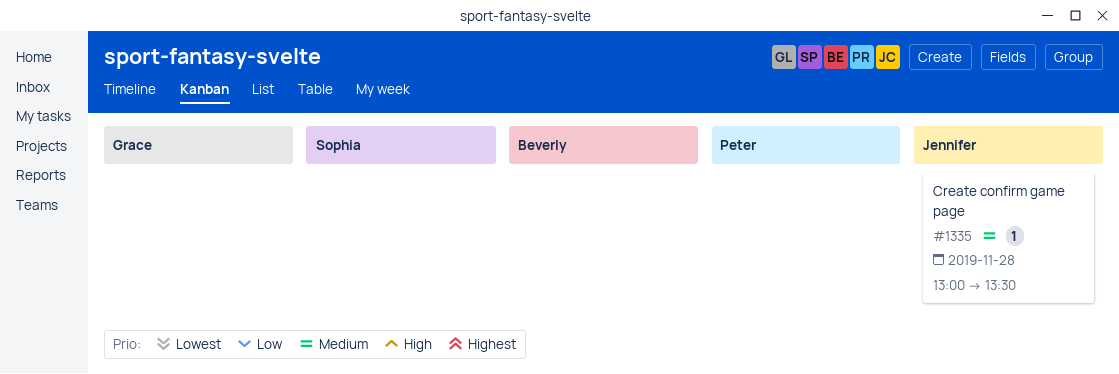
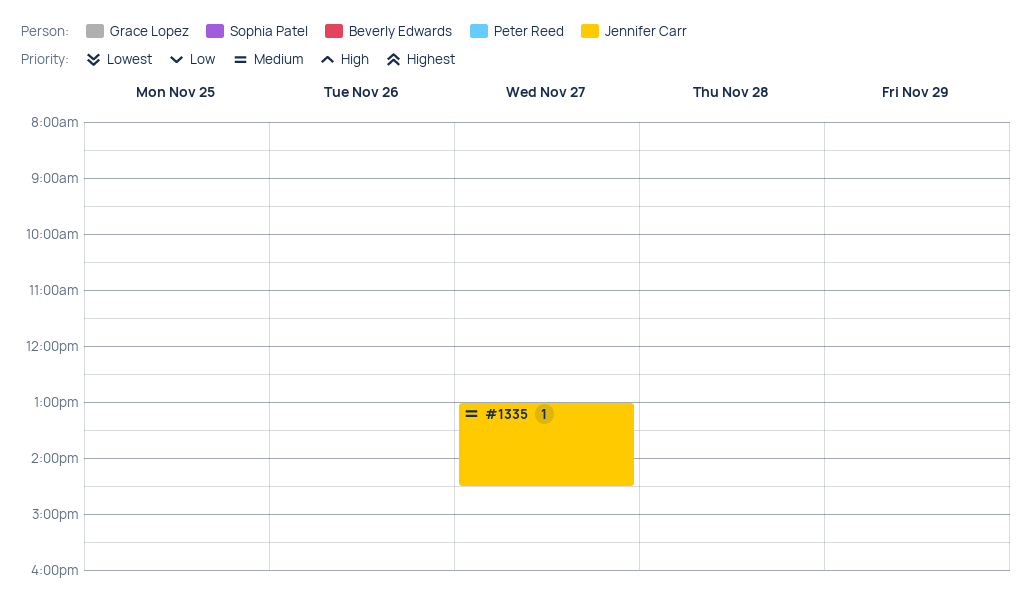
#1335, day: Nov 28 -> Nov 27
#1335, ends: 13:30 -> 14:30

